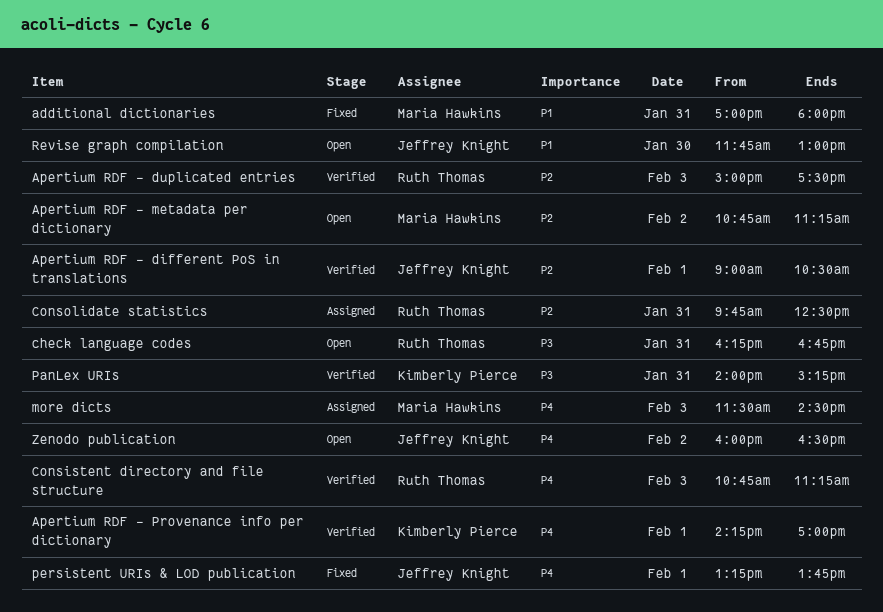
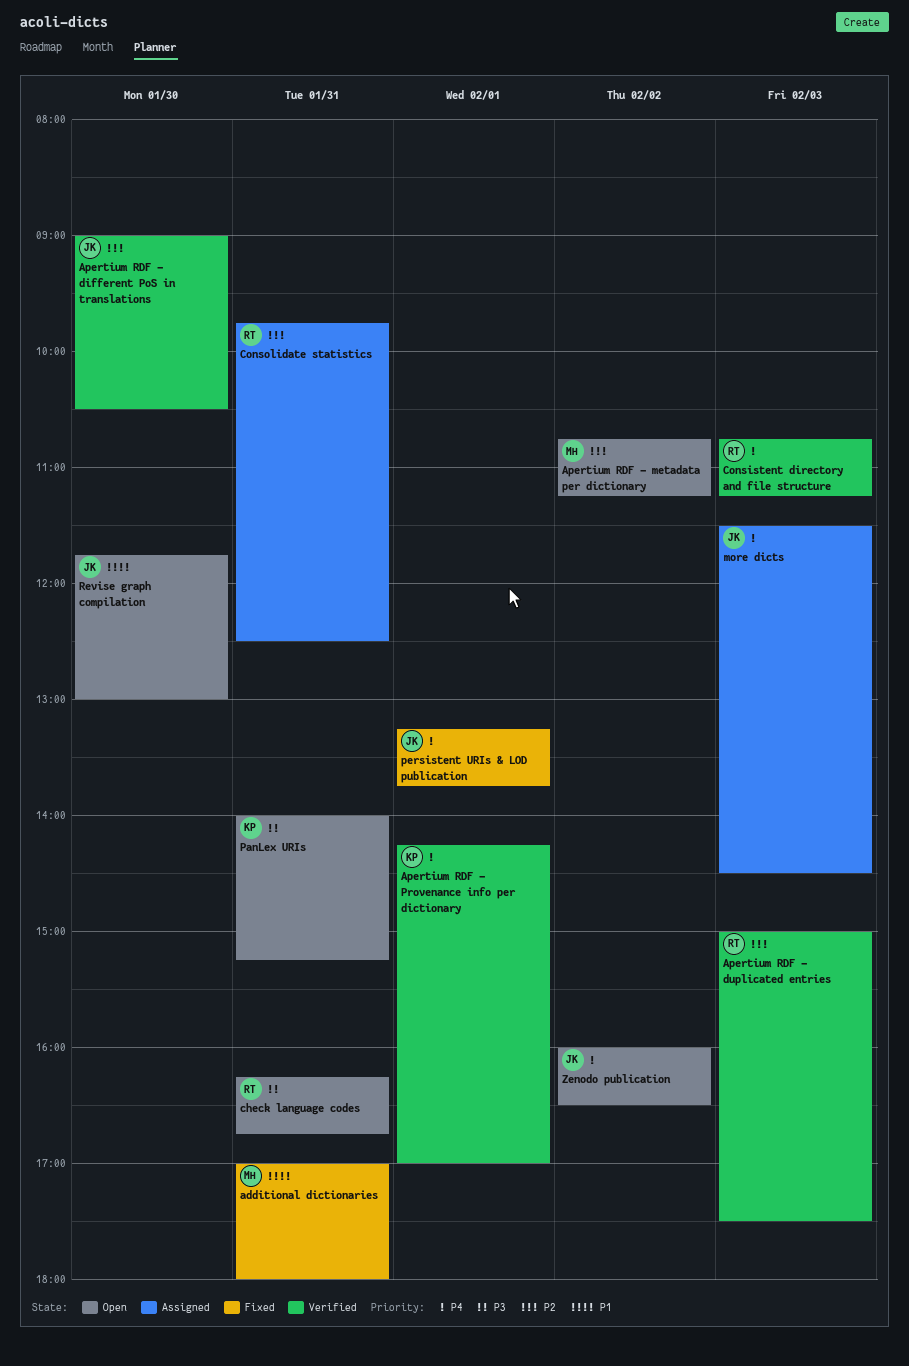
Apertium RDF - different PoS in translations, day: Feb 1 -> Jan 30
more dicts, owner: Maria Hawkins -> Jeffrey Knight
PanLex URIs, status: Verified -> Open

